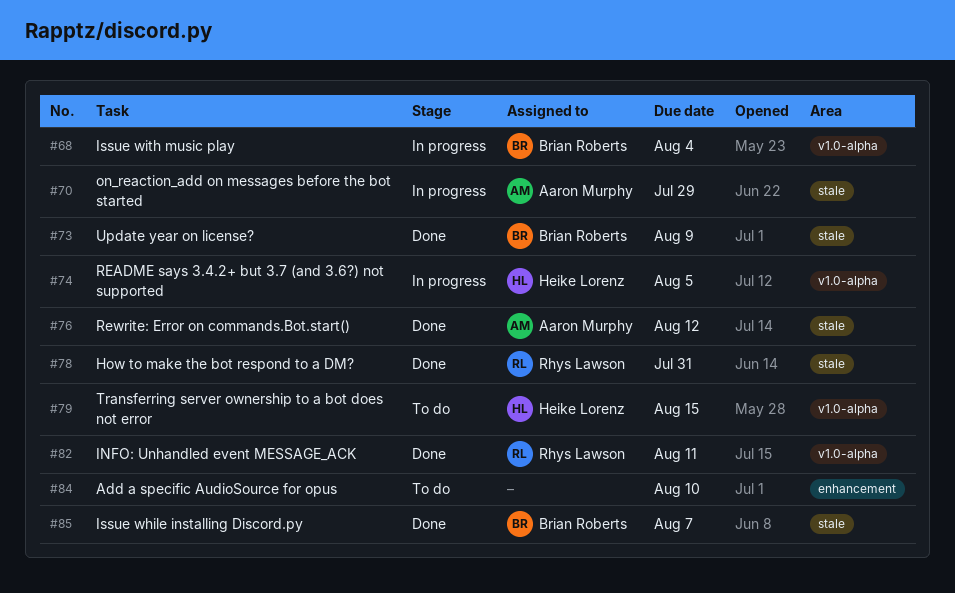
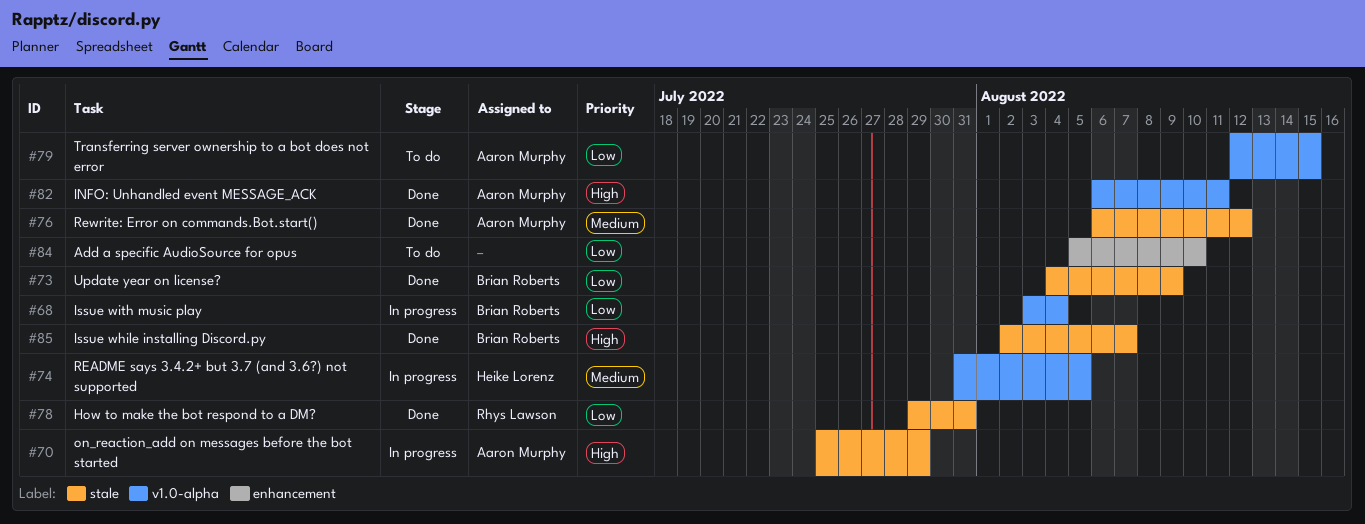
#79, owner: Heike Lorenz -> Aaron Murphy
#82, owner: Rhys Lawson -> Aaron Murphy

